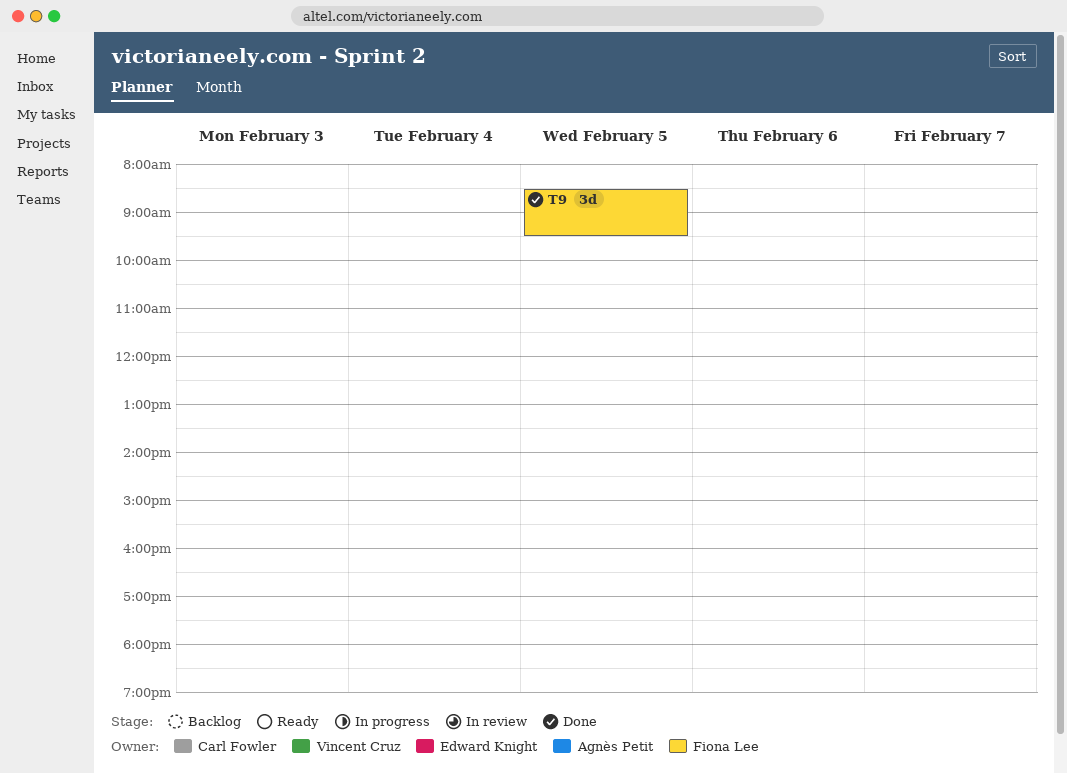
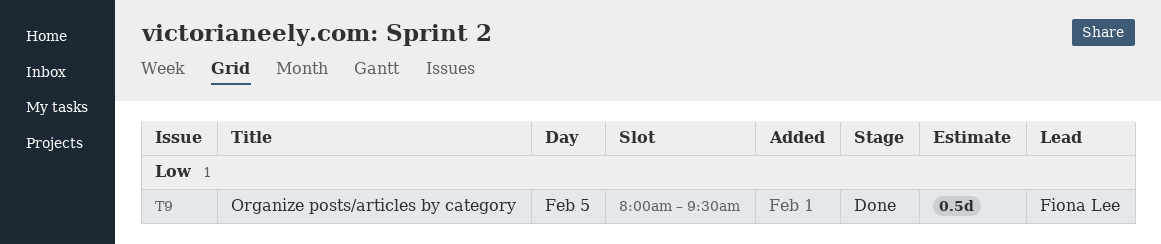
T9, estimate: 3d -> 0.5d
T9, begins: 08:30 -> 08:00

